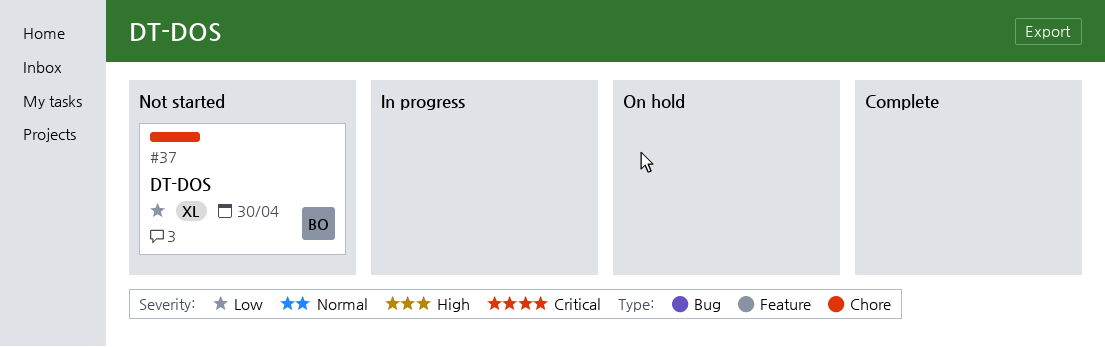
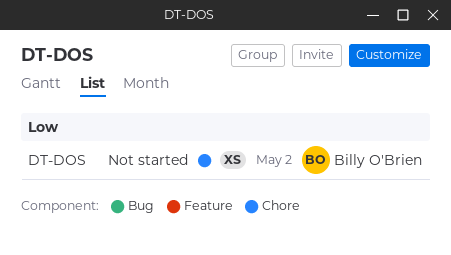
DT-DOS, estimate: XL -> XS
DT-DOS, due: Apr 30 -> May 2

